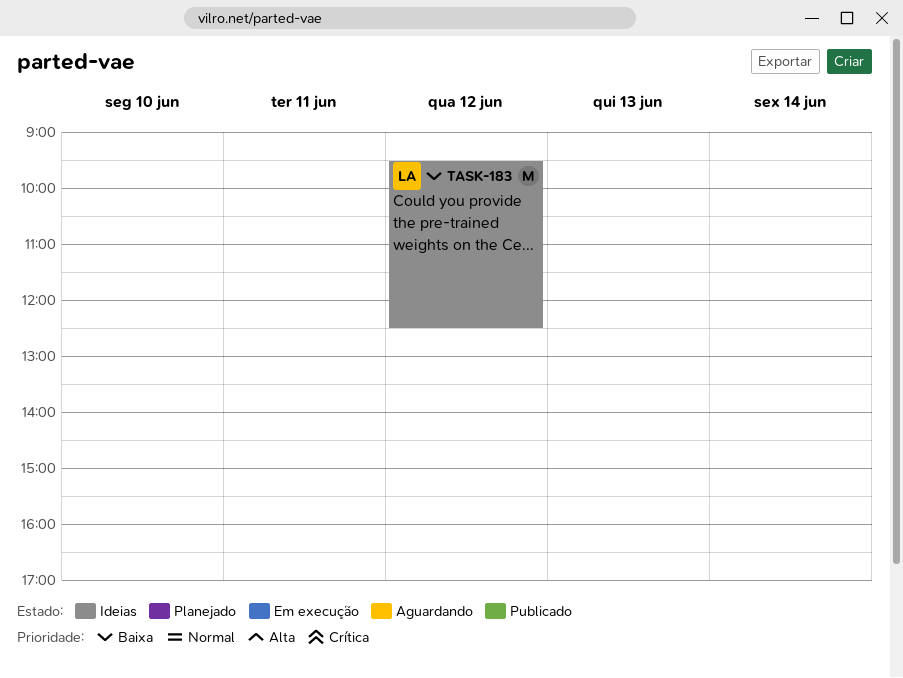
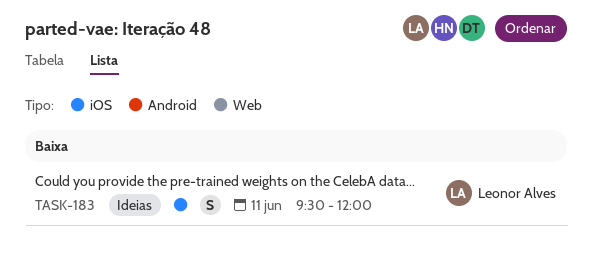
TASK-183, estimate: M -> S
TASK-183, day: Jun 12 -> Jun 11
TASK-183, ends: 12:30 -> 12:00

